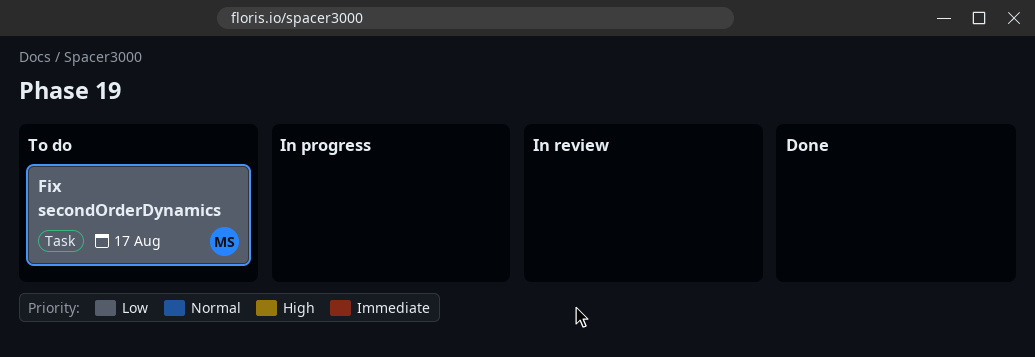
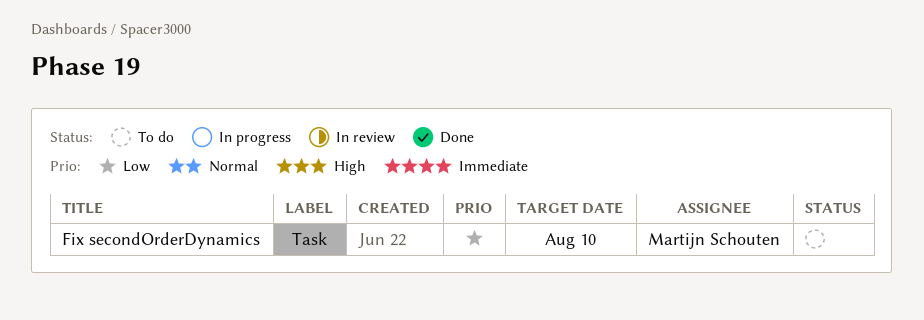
Fix secondOrderDynamics, due: Aug 17 -> Aug 10

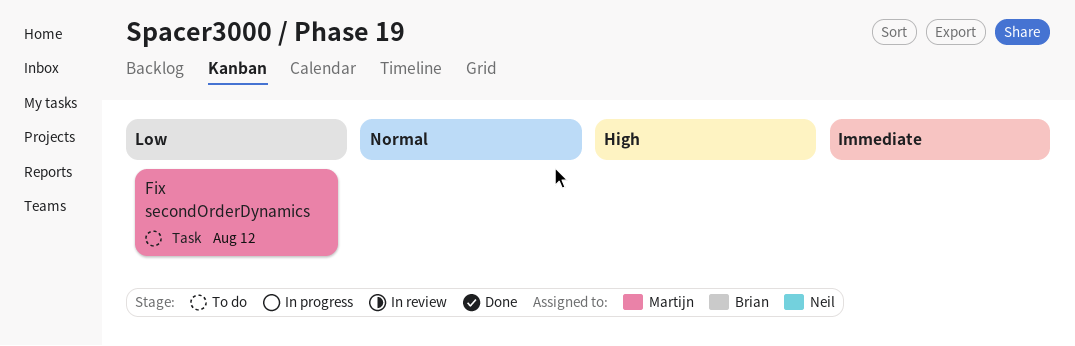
Fix secondOrderDynamics, due: Aug 10 -> Aug 12

